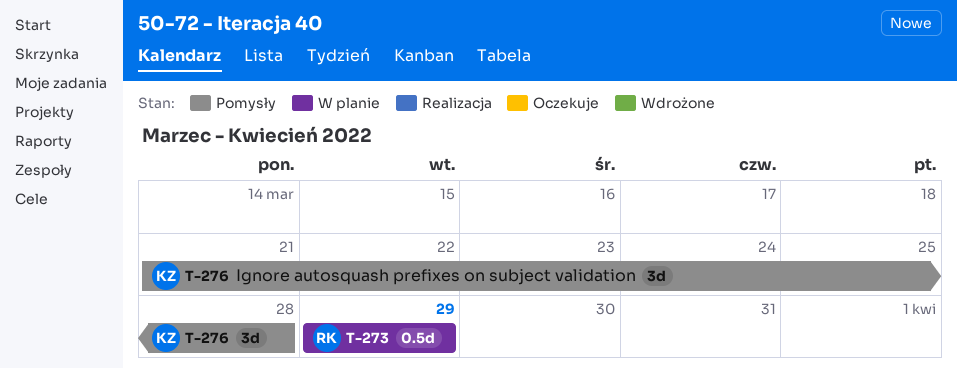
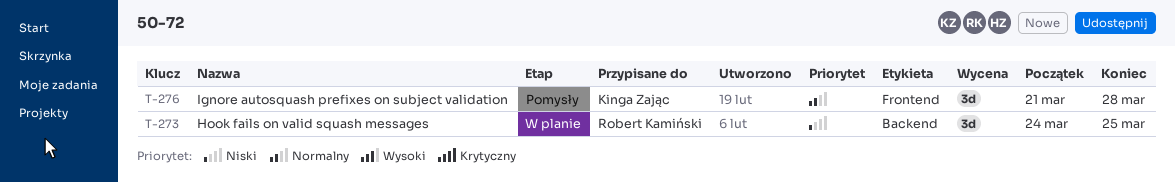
T-273, estimate: 0.5d -> 3d
T-273, start: Mar 29 -> Mar 24
T-273, due: Mar 29 -> Mar 25

